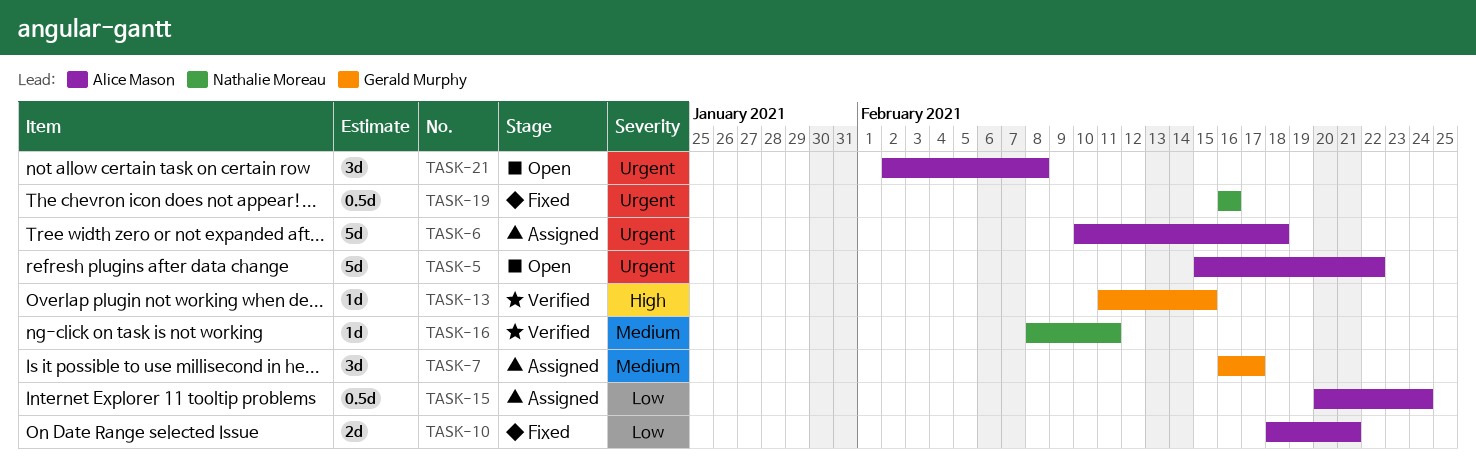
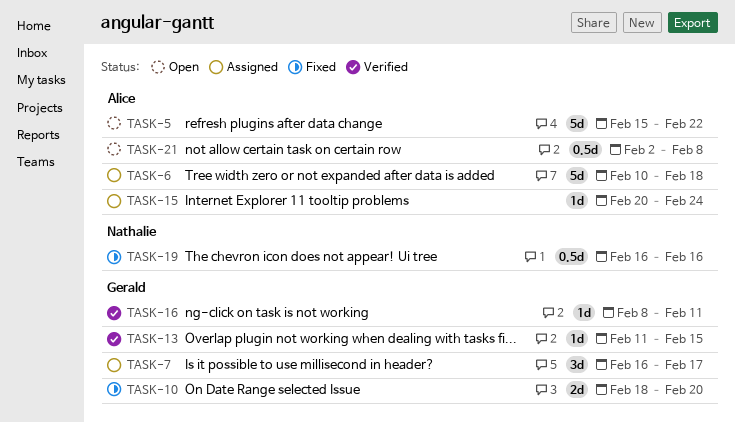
TASK-10, owner: Alice Mason -> Gerald Murphy
TASK-10, due: Feb 21 -> Feb 20
TASK-15, estimate: 0.5d -> 1d
TASK-16, owner: Nathalie Moreau -> Gerald Murphy
TASK-21, estimate: 3d -> 0.5d

